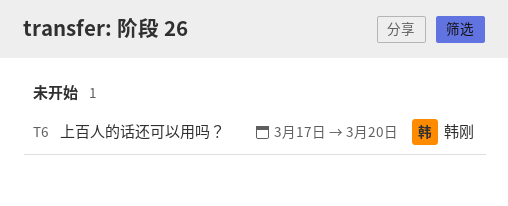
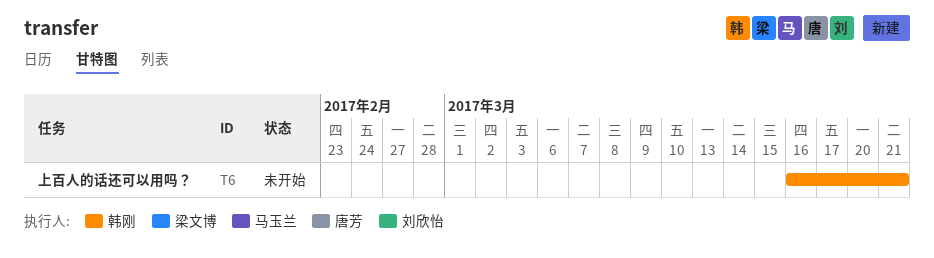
T6, start: Mar 17 -> Mar 16
T6, due: Mar 20 -> Mar 21

